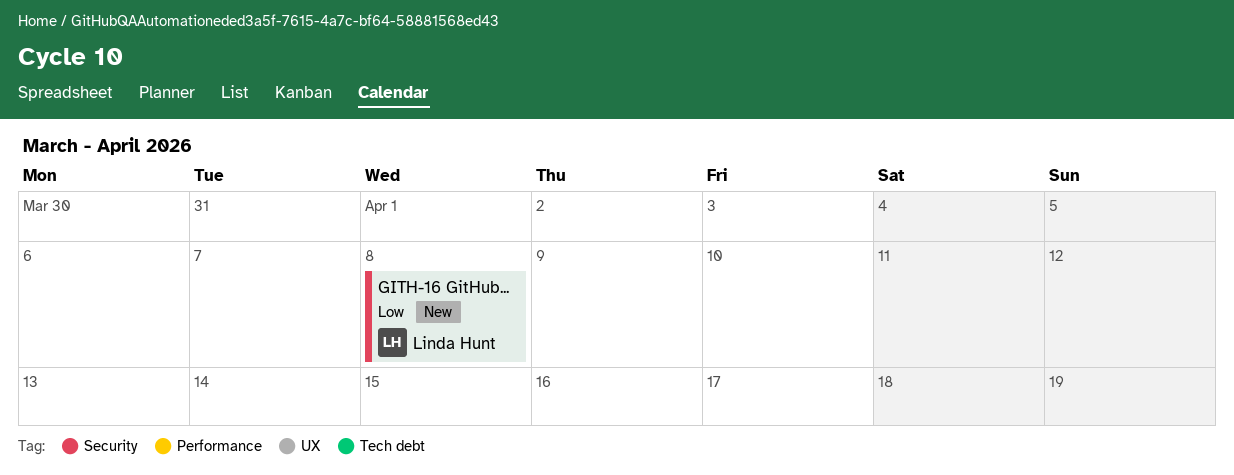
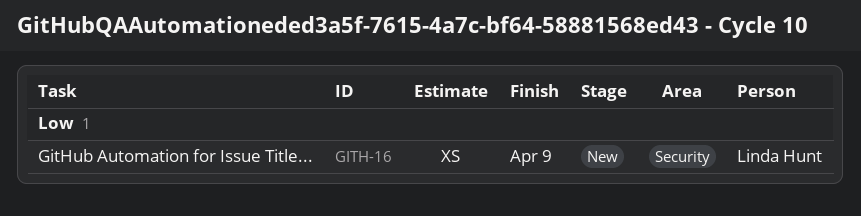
GITH-16, due: Apr 8 -> Apr 9

